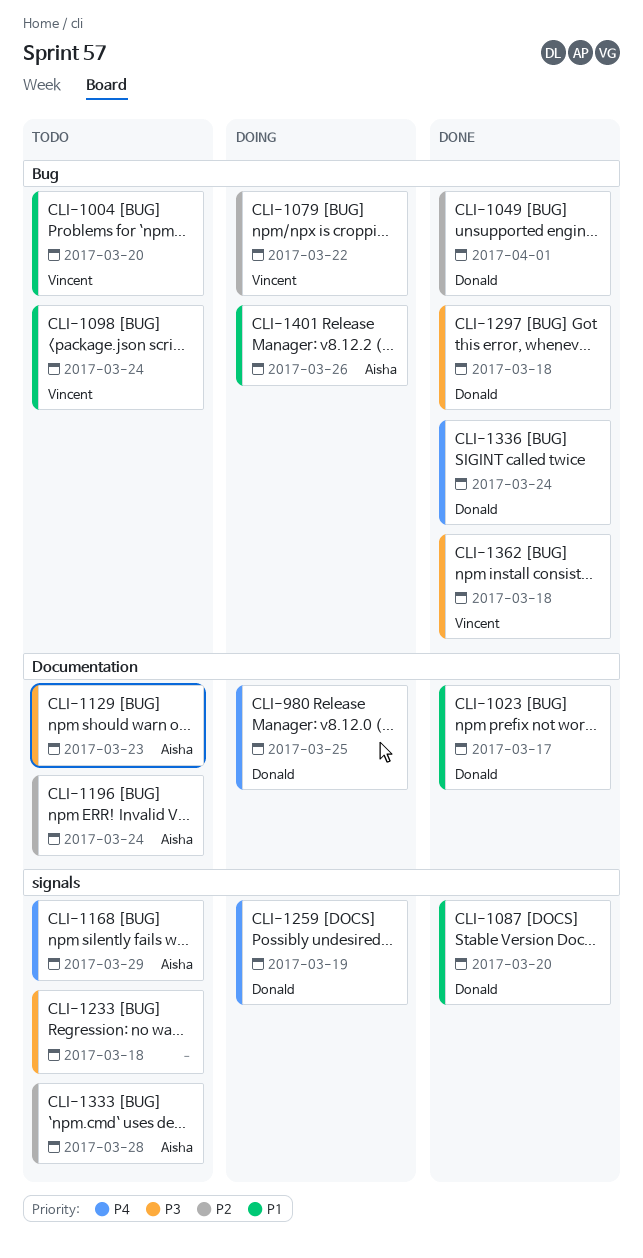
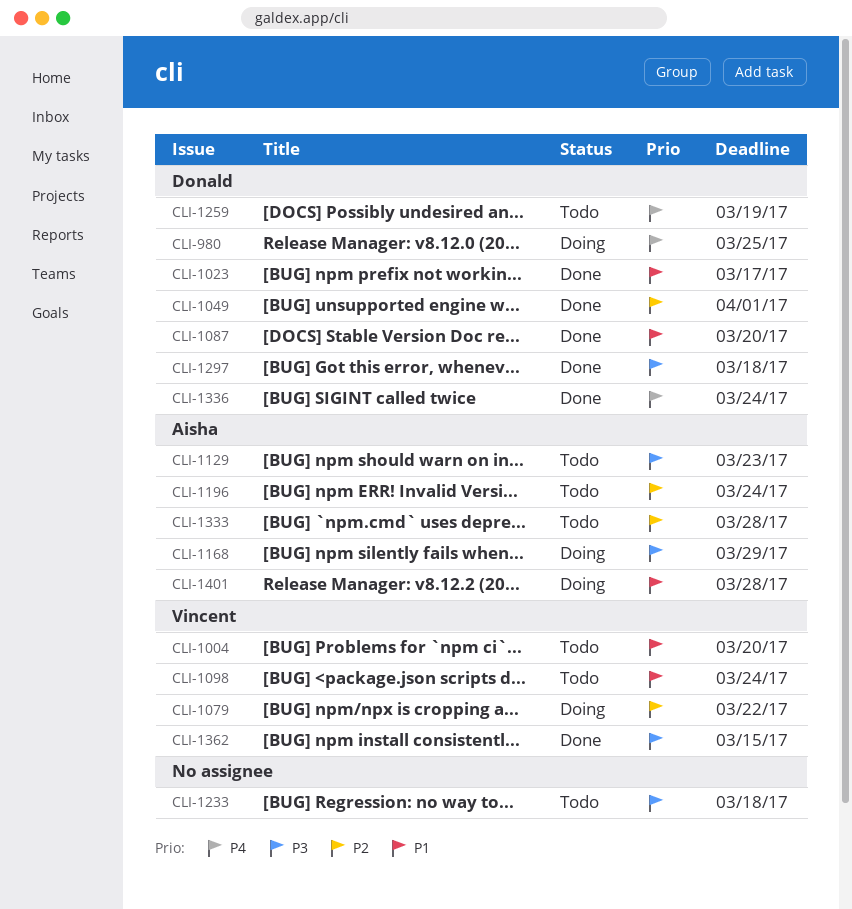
CLI-1168, status: Todo -> Doing
CLI-1168, priority: P4 -> P3
CLI-1259, status: Doing -> Todo
CLI-1362, due: Mar 18 -> Mar 15
CLI-1401, due: Mar 26 -> Mar 28

